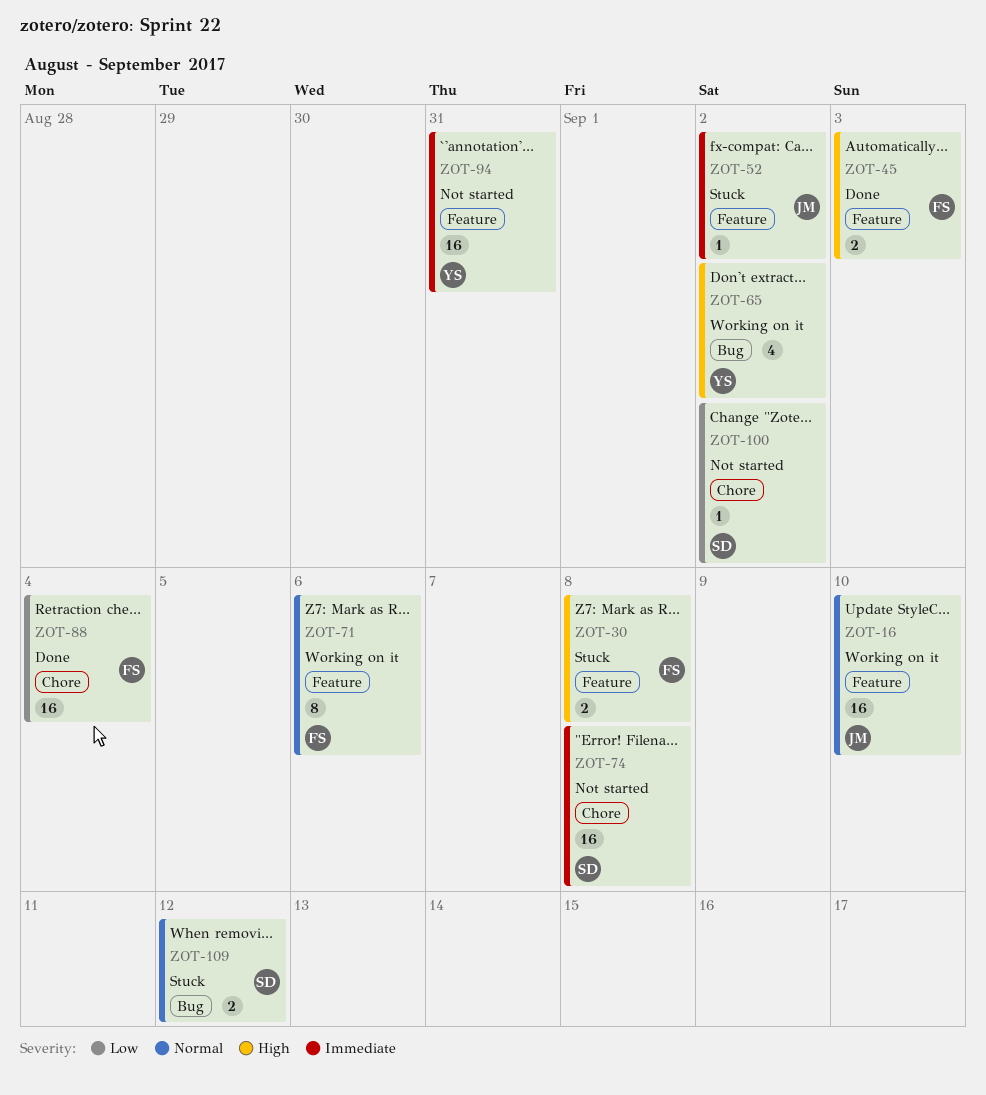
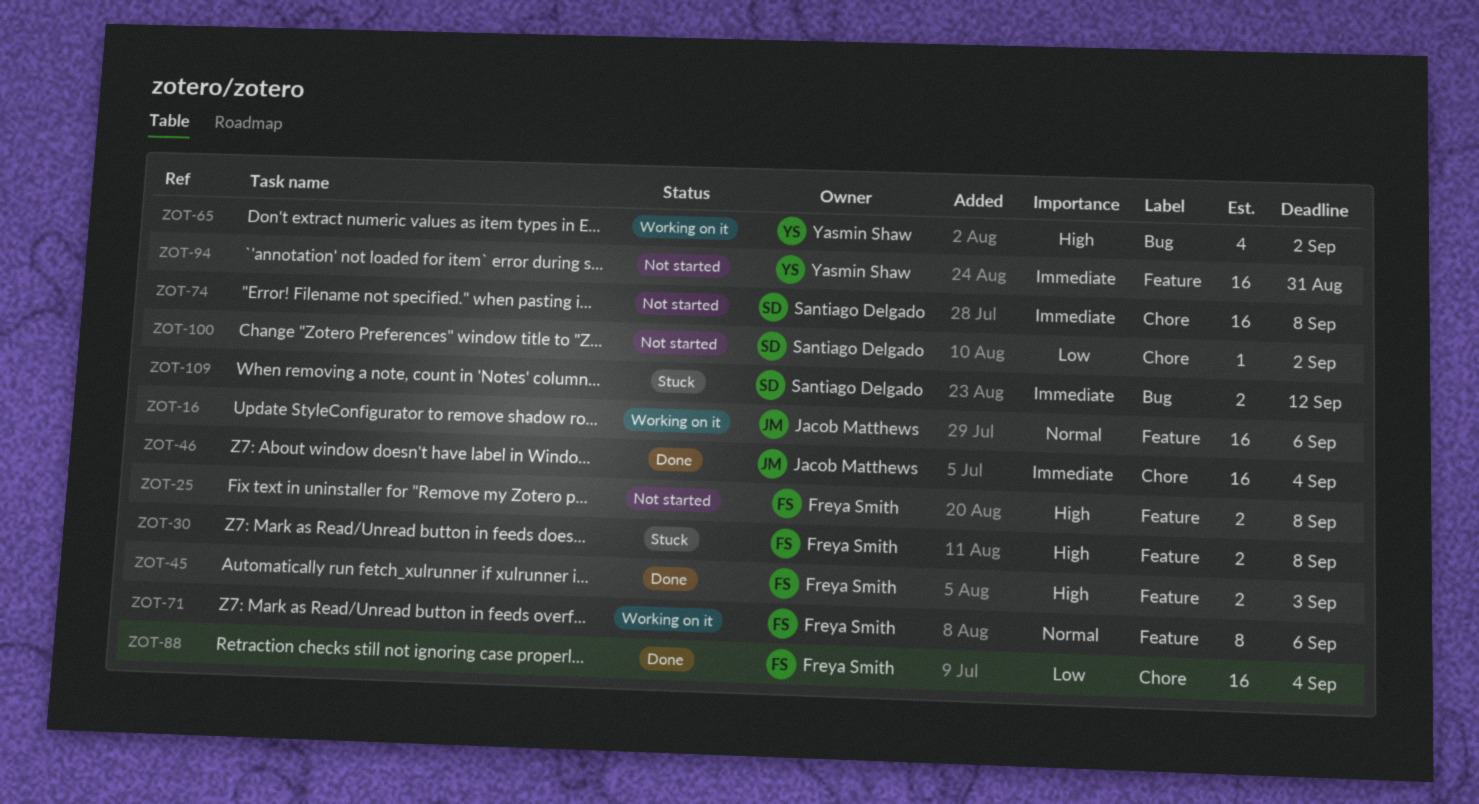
ZOT-16, due: Sep 10 -> Sep 6
ZOT-25: none -> present
ZOT-46: none -> present
ZOT-52: present -> none
ZOT-109, priority: Normal -> Immediate

